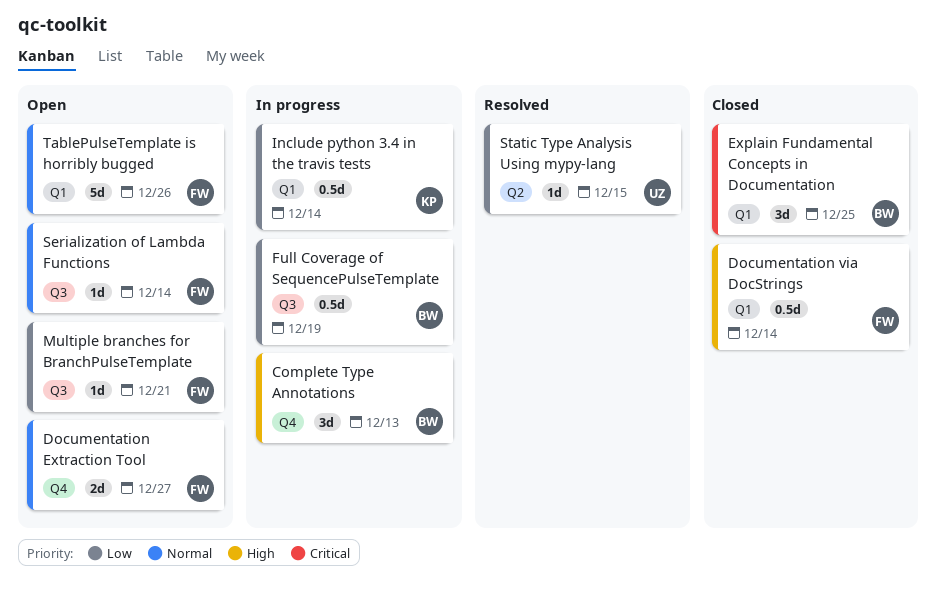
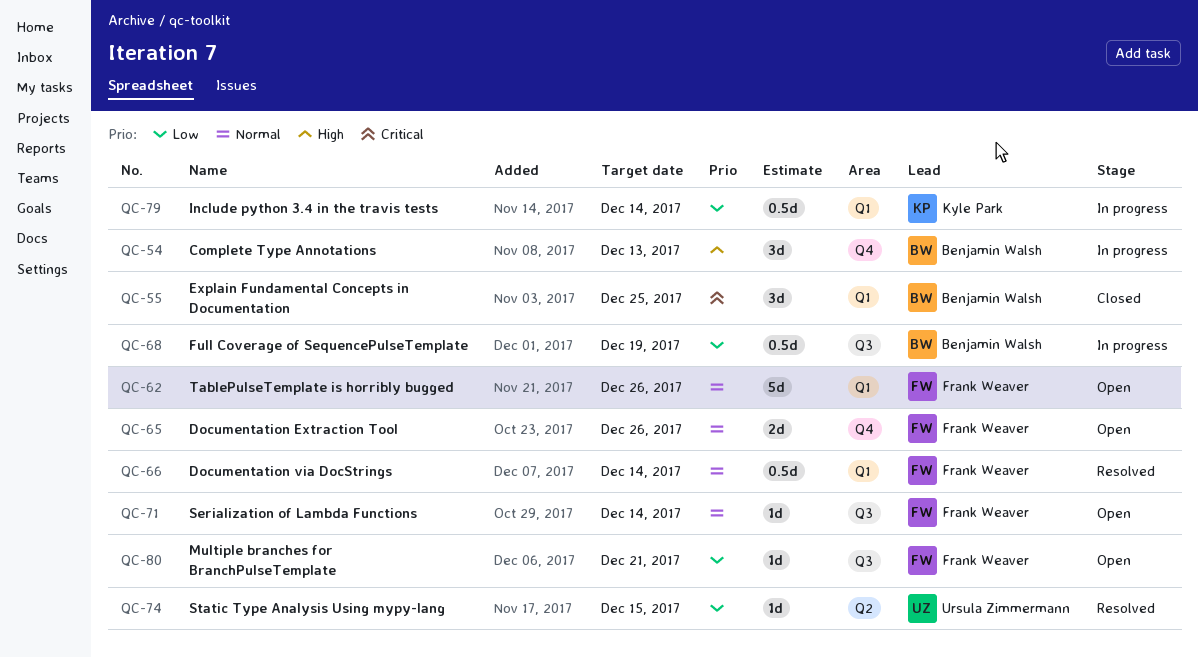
Documentation Extraction Tool, due: Dec 27 -> Dec 26
Documentation via DocStrings, status: Closed -> Resolved
Documentation via DocStrings, priority: High -> Normal

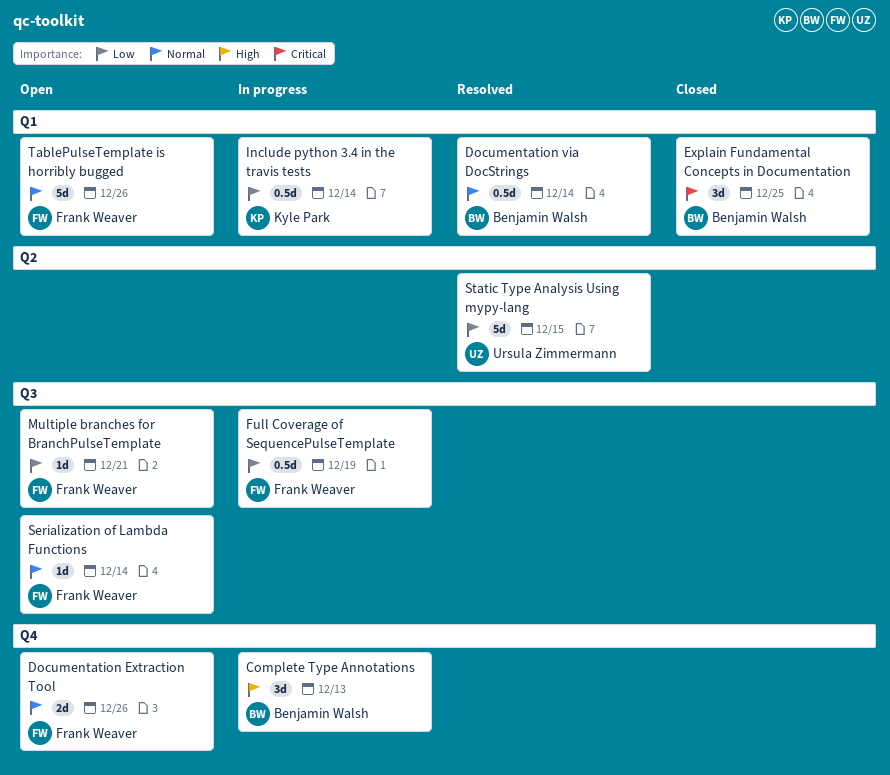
Documentation via DocStrings, owner: Frank Weaver -> Benjamin Walsh
Full Coverage of SequencePulseTemplate, owner: Benjamin Walsh -> Frank Weaver
Static Type Analysis Using mypy-lang, estimate: 1d -> 5d

